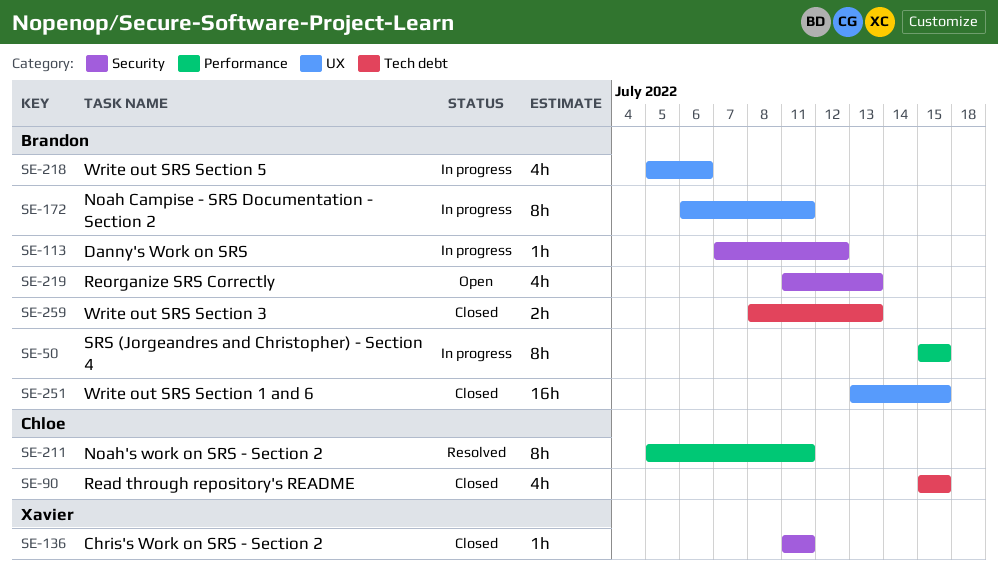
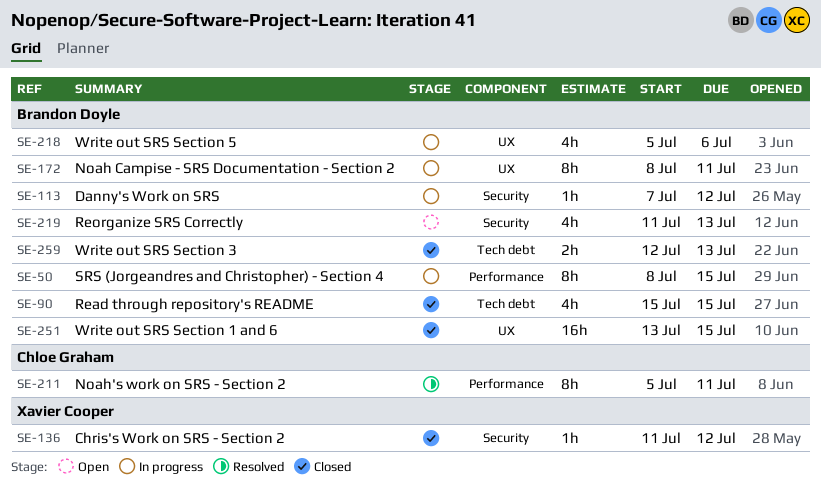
SE-50, start: Jul 15 -> Jul 8
SE-90, owner: Chloe Graham -> Brandon Doyle
SE-136, due: Jul 11 -> Jul 12
SE-172, start: Jul 6 -> Jul 8
SE-259, start: Jul 8 -> Jul 12

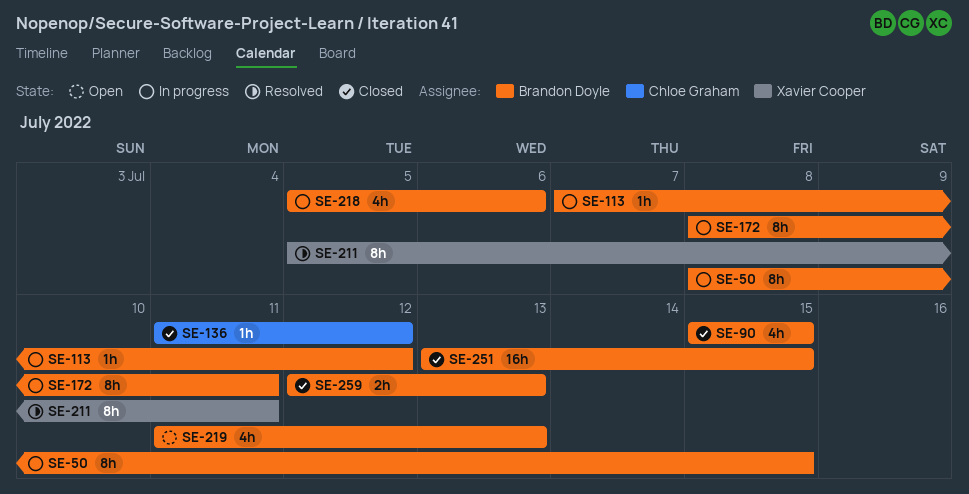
SE-136, owner: Xavier Cooper -> Chloe Graham
SE-211, owner: Chloe Graham -> Xavier Cooper

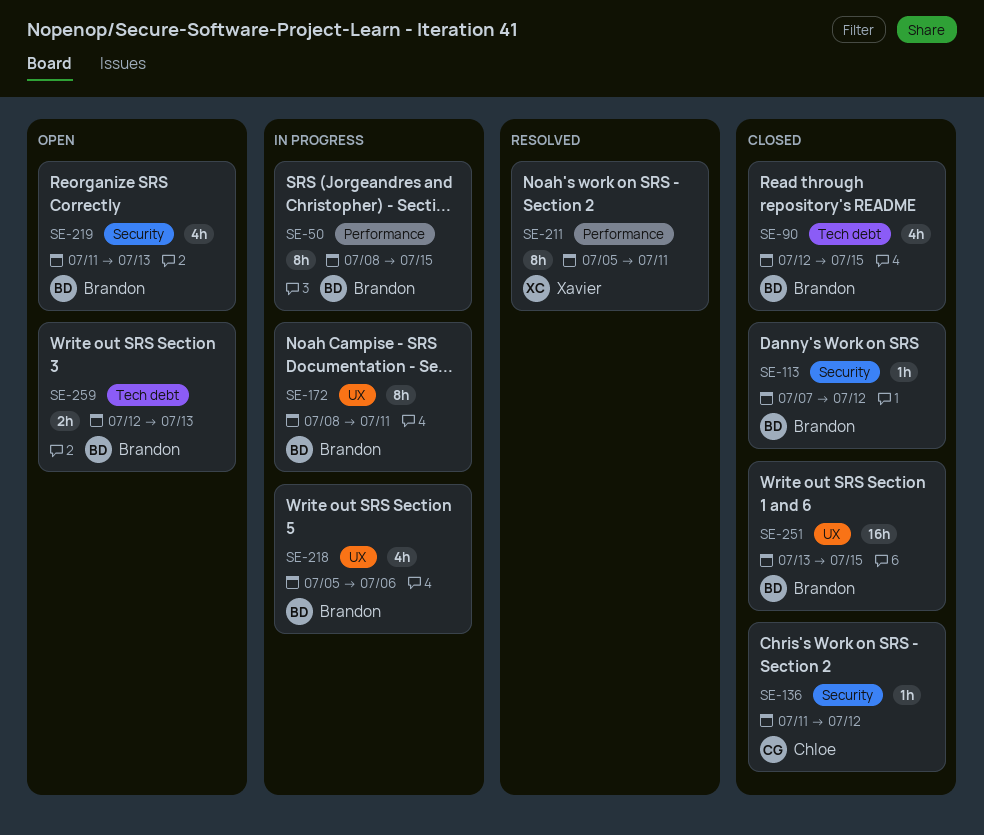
SE-90, start: Jul 15 -> Jul 12
SE-113, status: In progress -> Closed
SE-259, status: Closed -> Open

